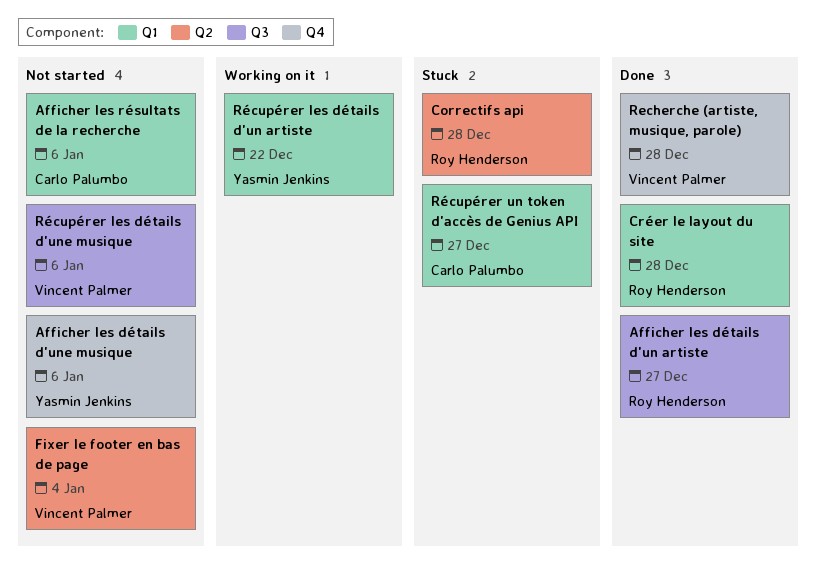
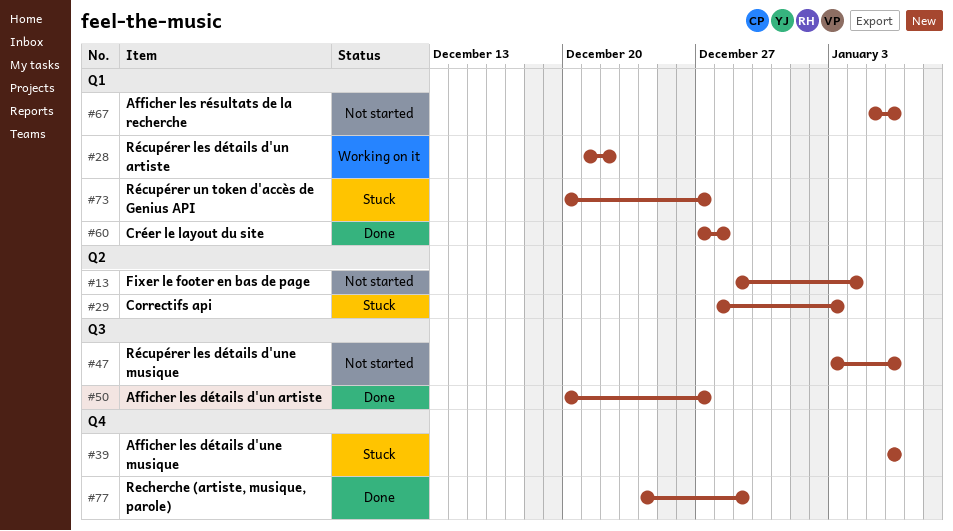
Afficher les détails d'une musique, status: Not started -> Stuck
Correctifs api, due: Dec 28 -> Jan 3
Recherche (artiste, musique, parole), due: Dec 28 -> Dec 29

